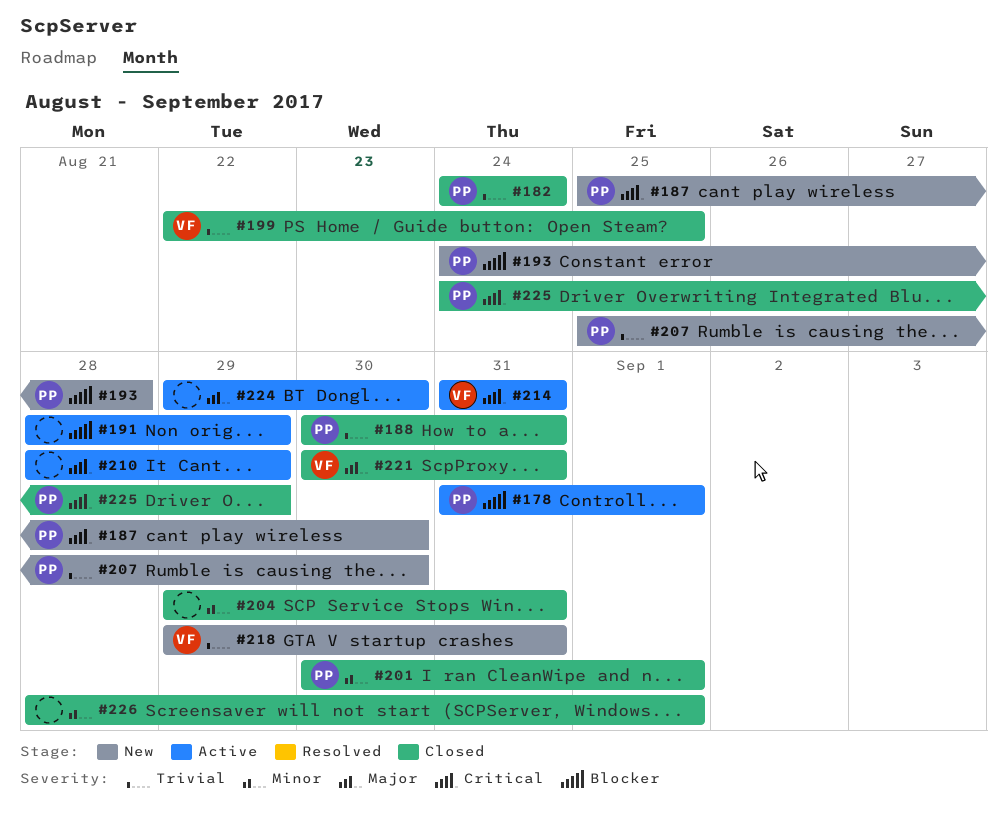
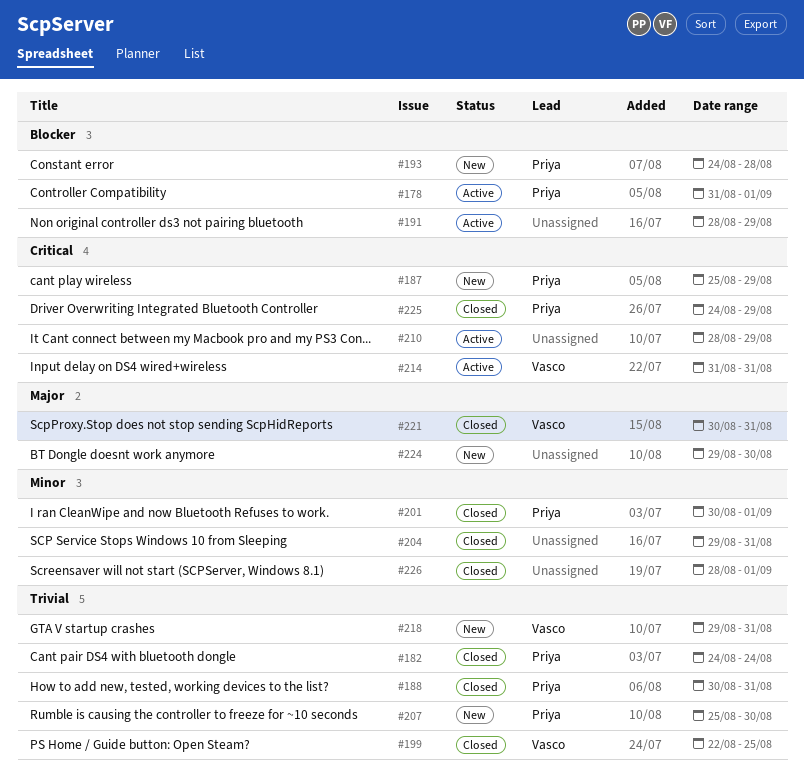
#187, due: Aug 30 -> Aug 29
#224, status: Active -> New

